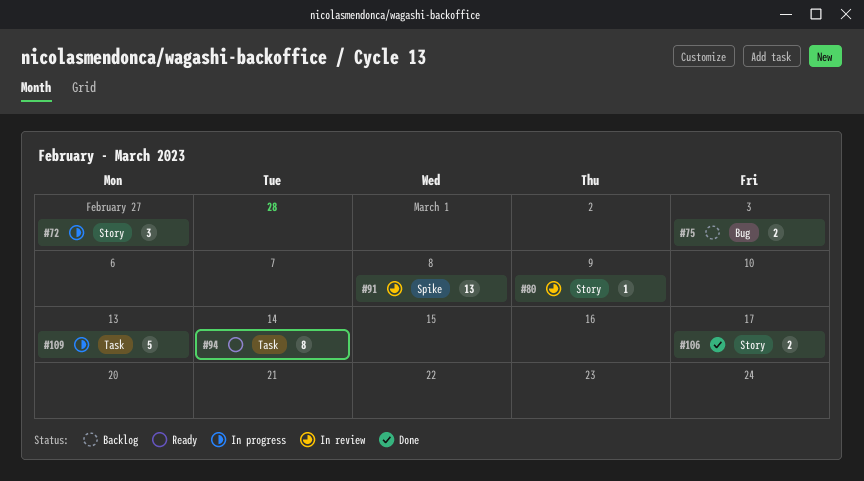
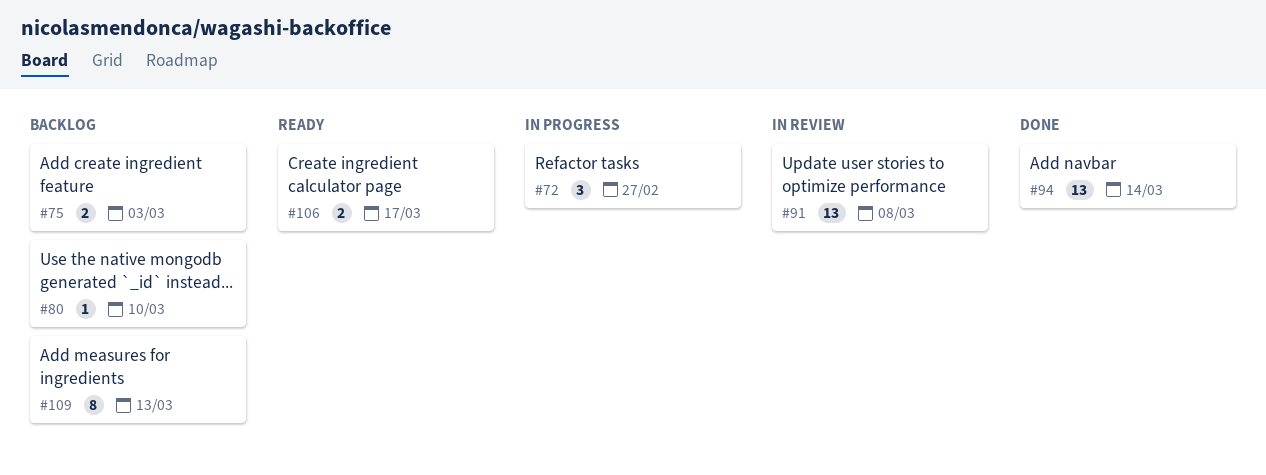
#80, status: In review -> Backlog
#80, due: Mar 9 -> Mar 10
#94, status: Ready -> Done
#94, estimate: 8 -> 13
#106, status: Done -> Ready
#109, status: In progress -> Backlog
#109, estimate: 5 -> 8

